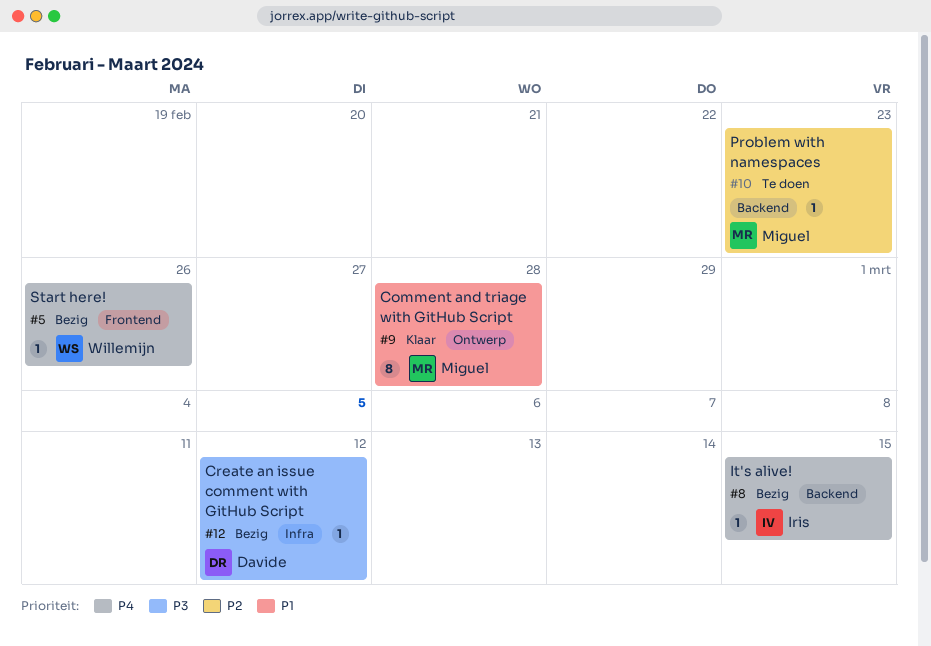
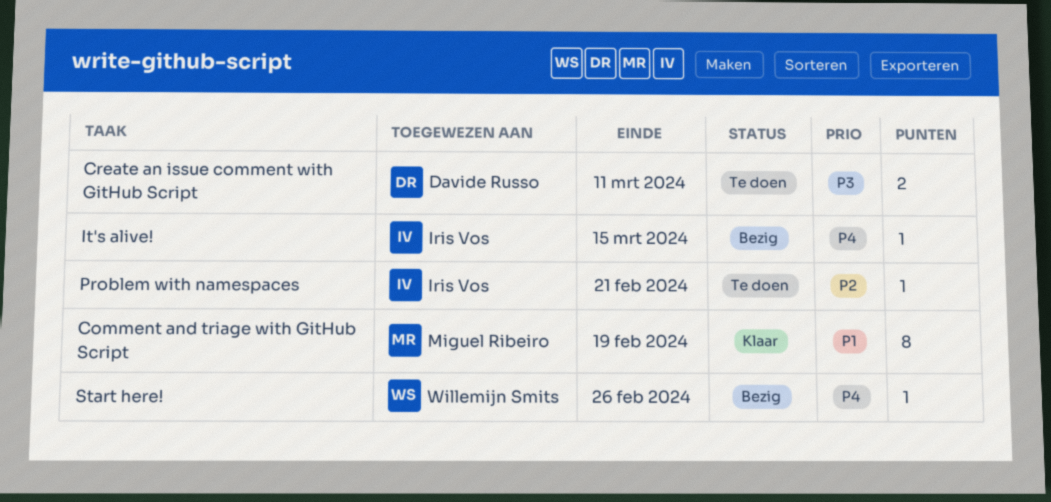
Comment and triage with GitHub Script, due: Feb 28 -> Feb 19
Create an issue comment with GitHub Script, status: Bezig -> Te doen
Create an issue comment with GitHub Script, estimate: 1 -> 2
Create an issue comment with GitHub Script, due: Mar 12 -> Mar 11
Problem with namespaces, owner: Miguel Ribeiro -> Iris Vos
Problem with namespaces, due: Feb 23 -> Feb 21

